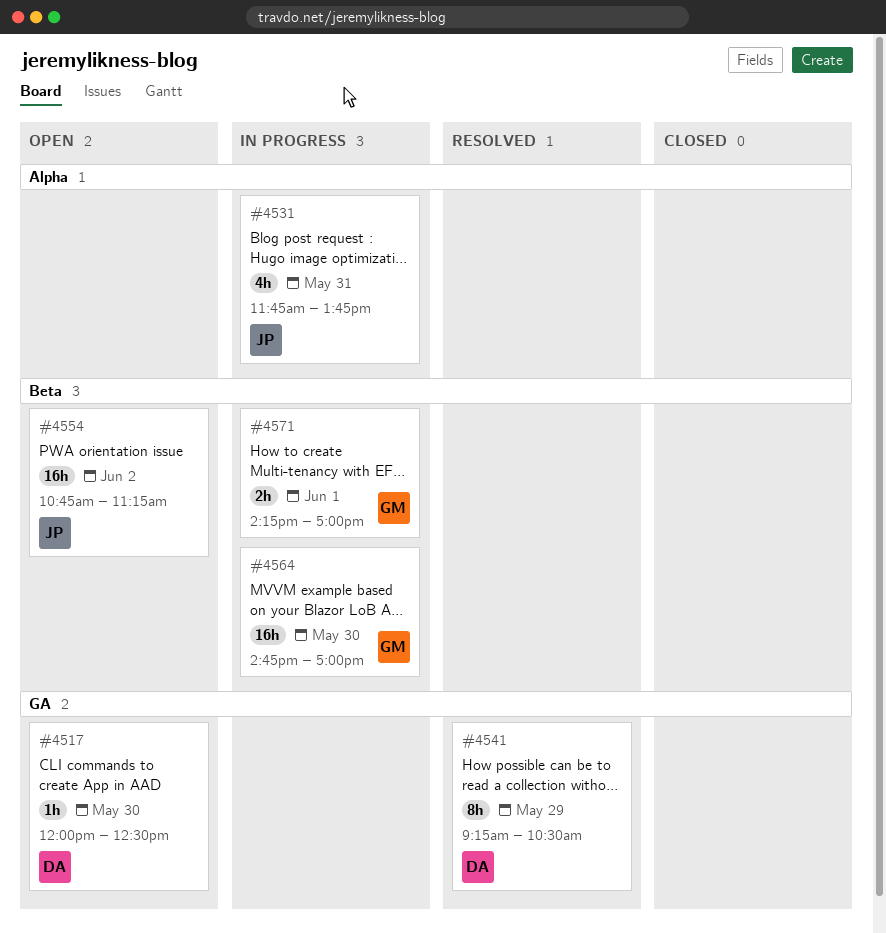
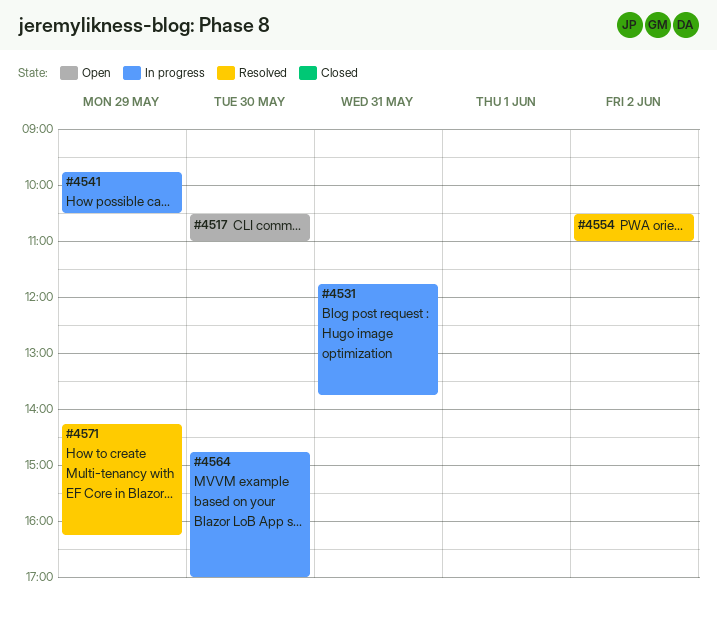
#4517, begins: 12:00 -> 10:30
#4517, ends: 12:30 -> 11:00
#4541, status: Resolved -> In progress
#4541, begins: 09:15 -> 09:45
#4554, status: Open -> Resolved
#4554, begins: 10:45 -> 10:30
#4554, ends: 11:15 -> 11:00
#4571, status: In progress -> Resolved
#4571, day: Jun 1 -> May 29
#4571, ends: 17:00 -> 16:15

